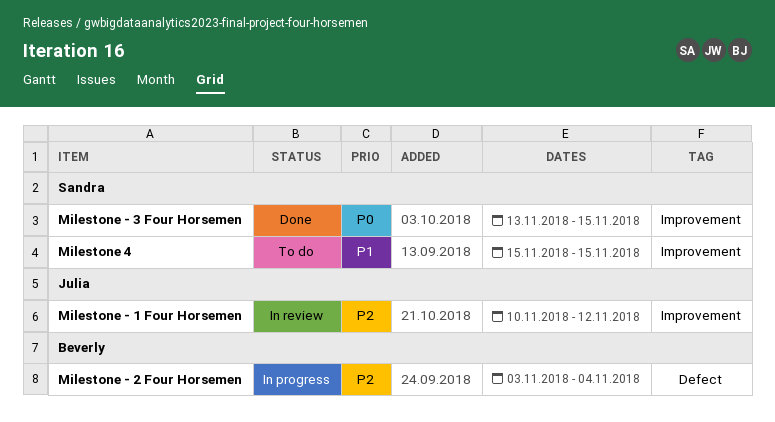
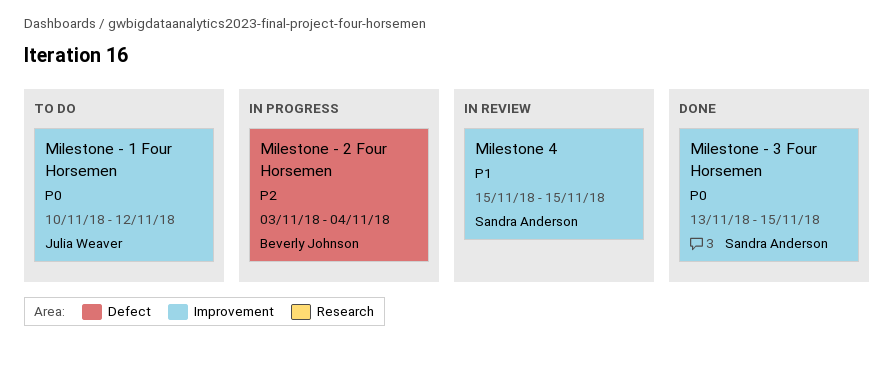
Milestone - 1 Four Horsemen, status: In review -> To do
Milestone - 1 Four Horsemen, priority: P2 -> P0
Milestone 4, status: To do -> In review

